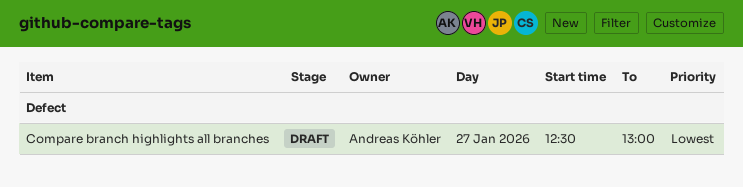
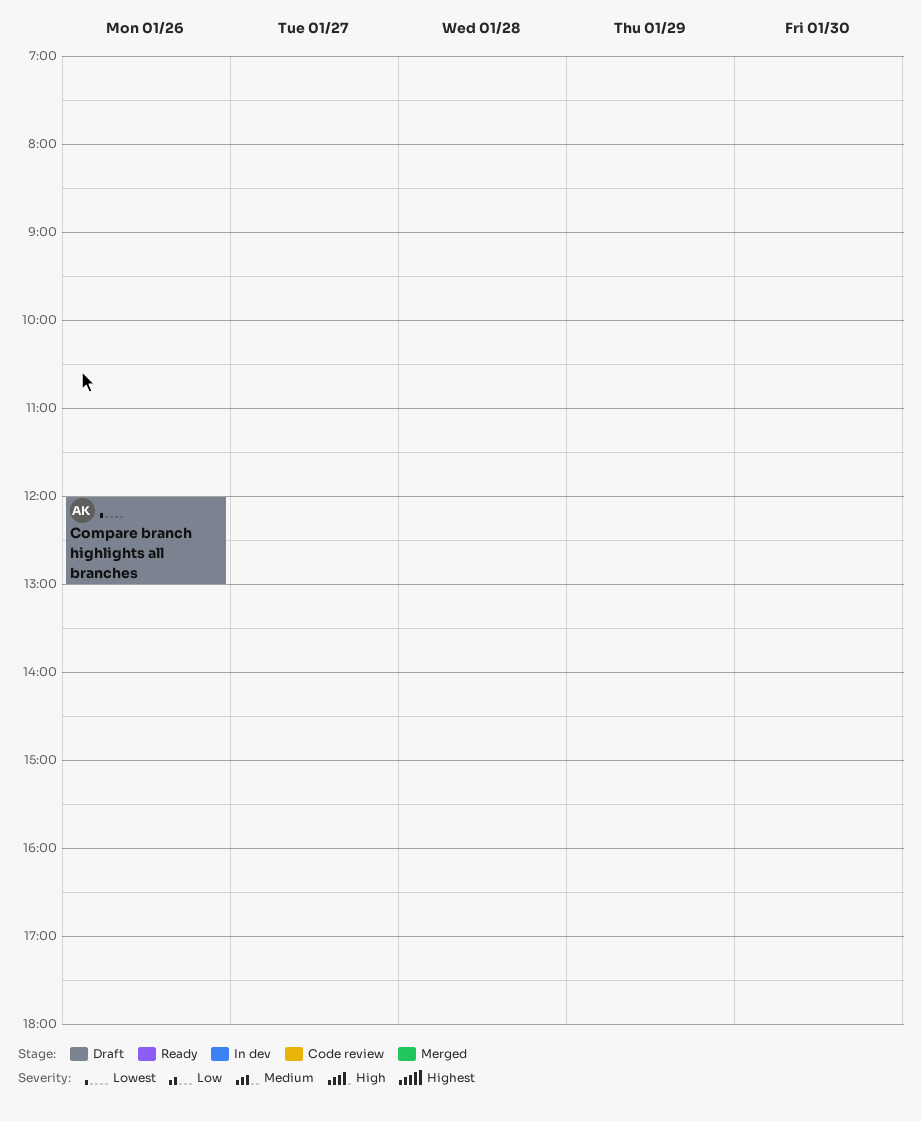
Compare branch highlights all branches, day: Jan 27 -> Jan 26
Compare branch highlights all branches, begins: 12:30 -> 12:00

